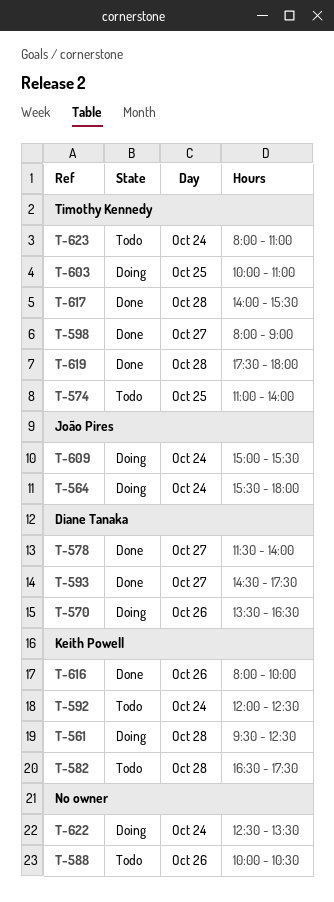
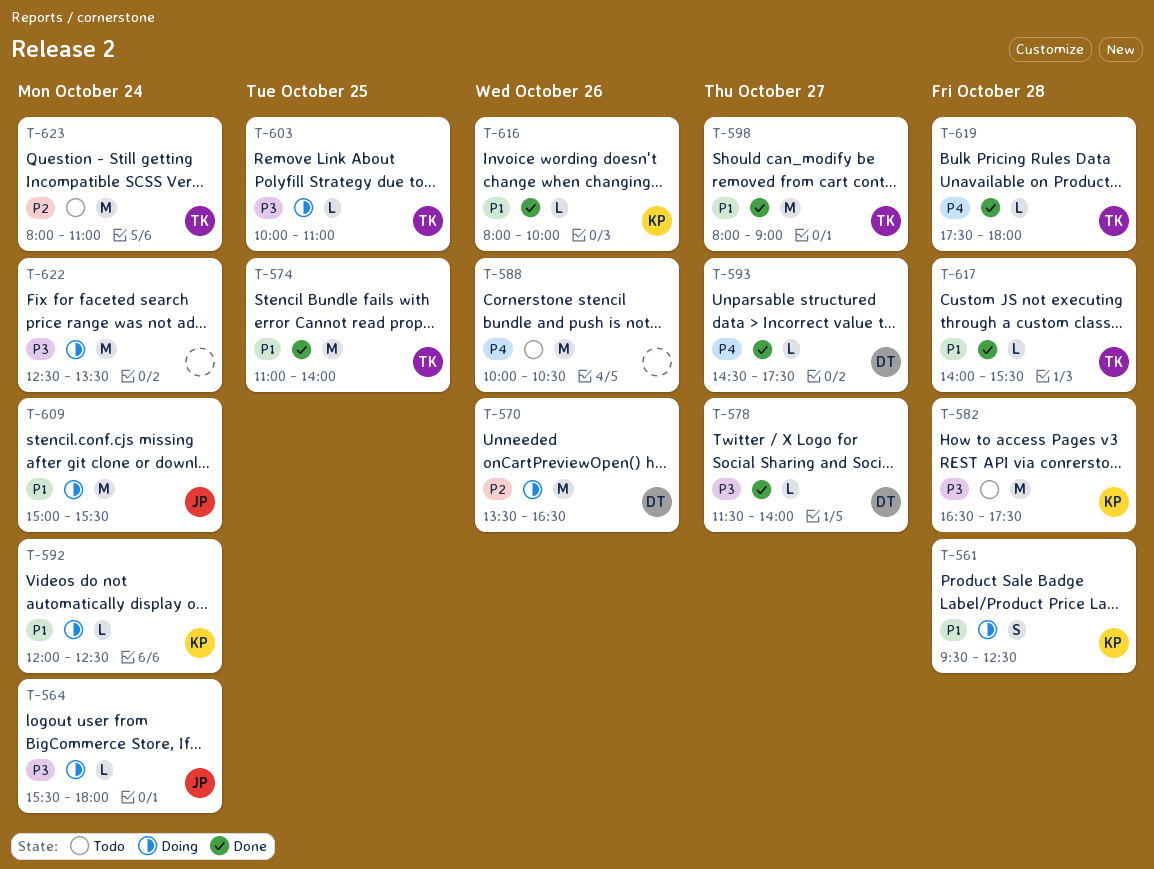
T-574, status: Todo -> Done
T-592, status: Todo -> Doing

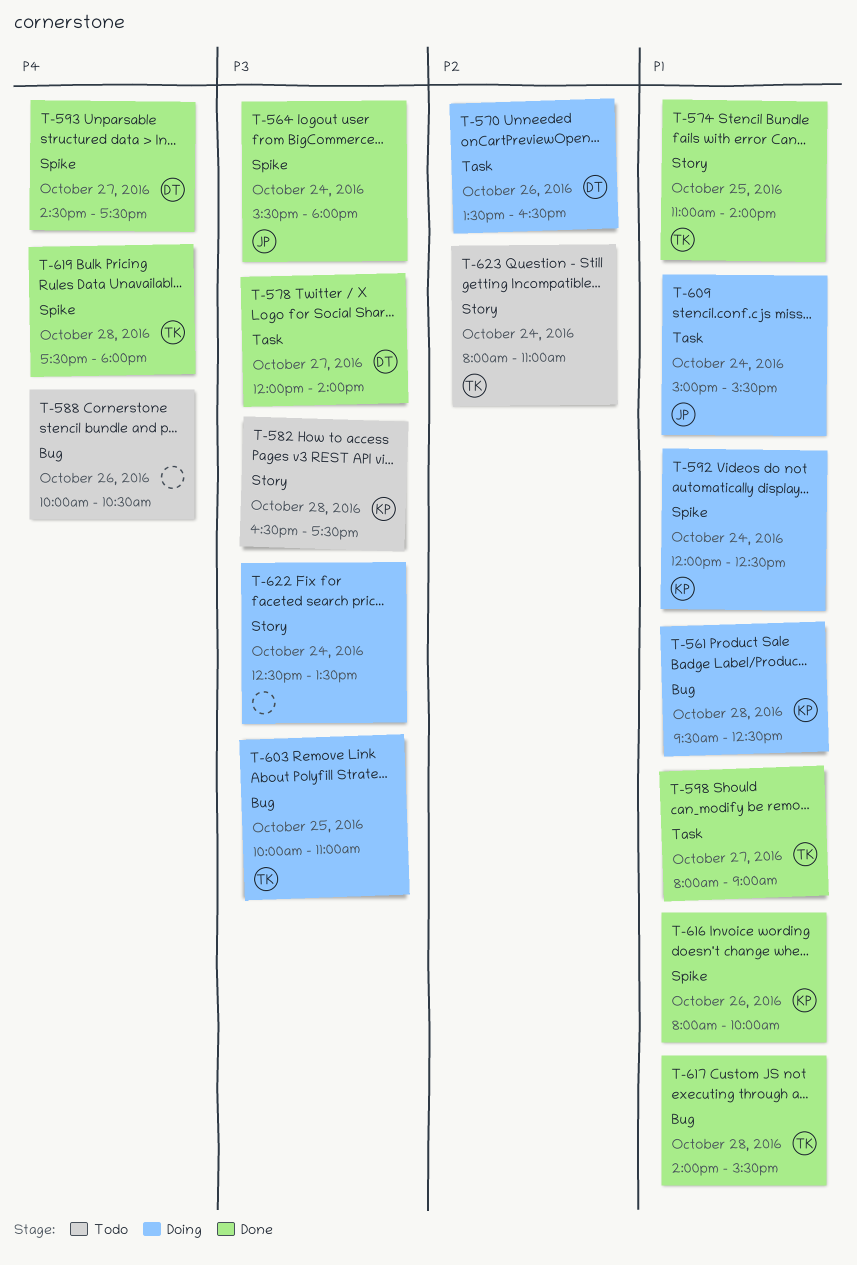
T-564, status: Doing -> Done
T-578, begins: 11:30 -> 12:00

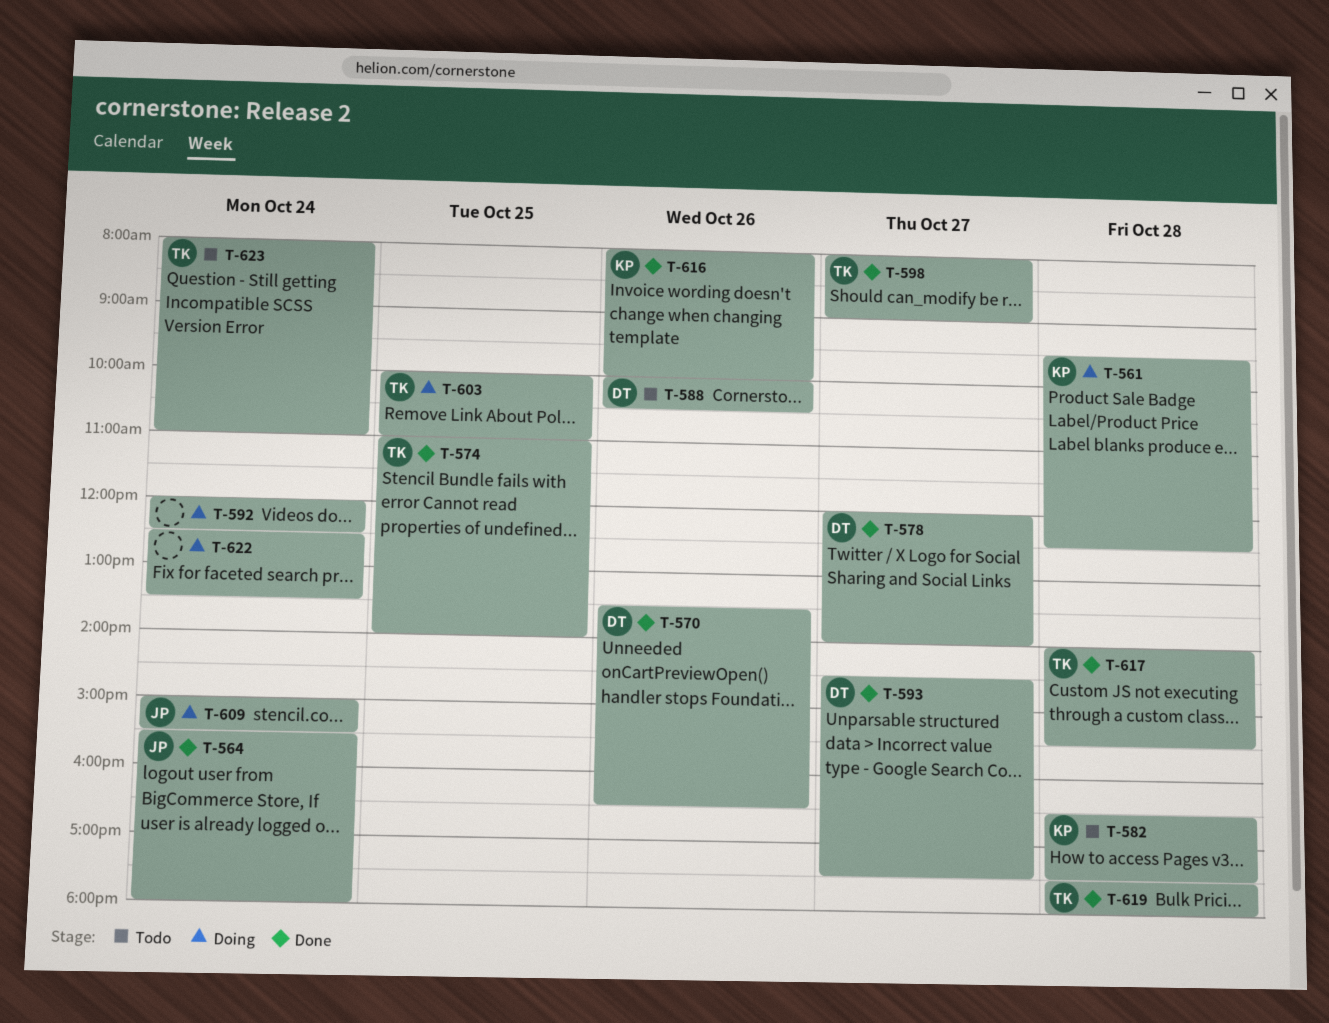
T-570, status: Doing -> Done
T-588, owner: none -> DT
T-592, owner: KP -> none

